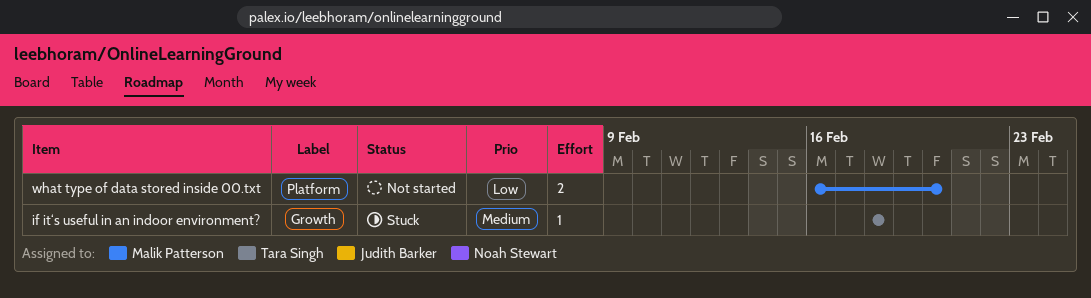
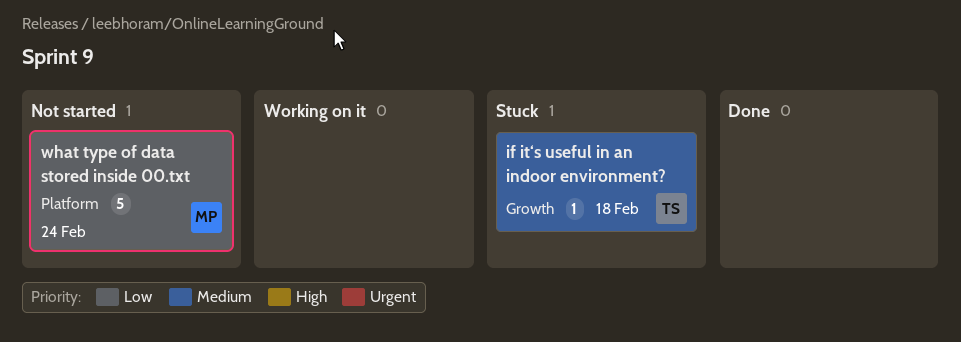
what type of data stored inside 00.txt, estimate: 2 -> 5
what type of data stored inside 00.txt, due: Feb 20 -> Feb 24

